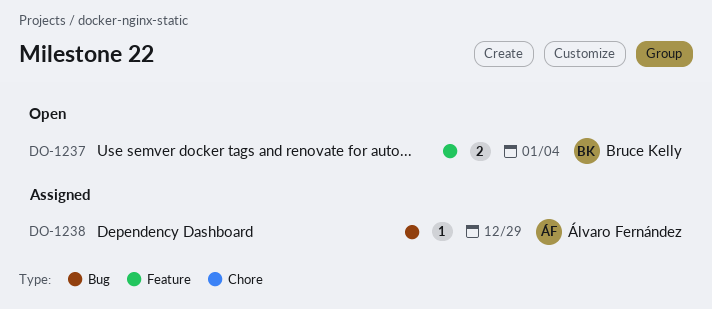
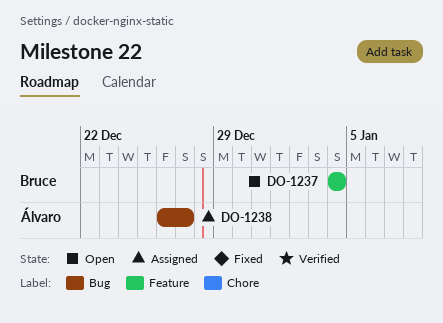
DO-1238, due: Dec 29 -> Dec 27

